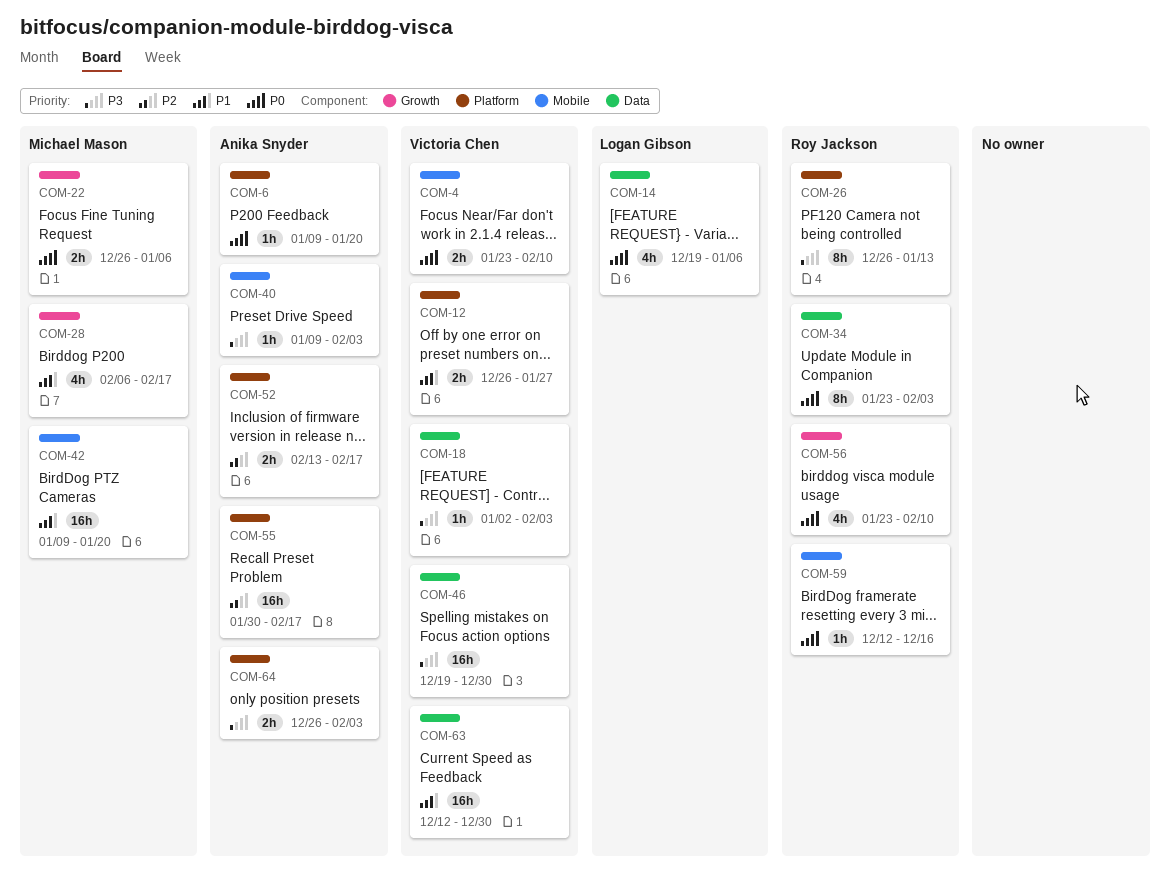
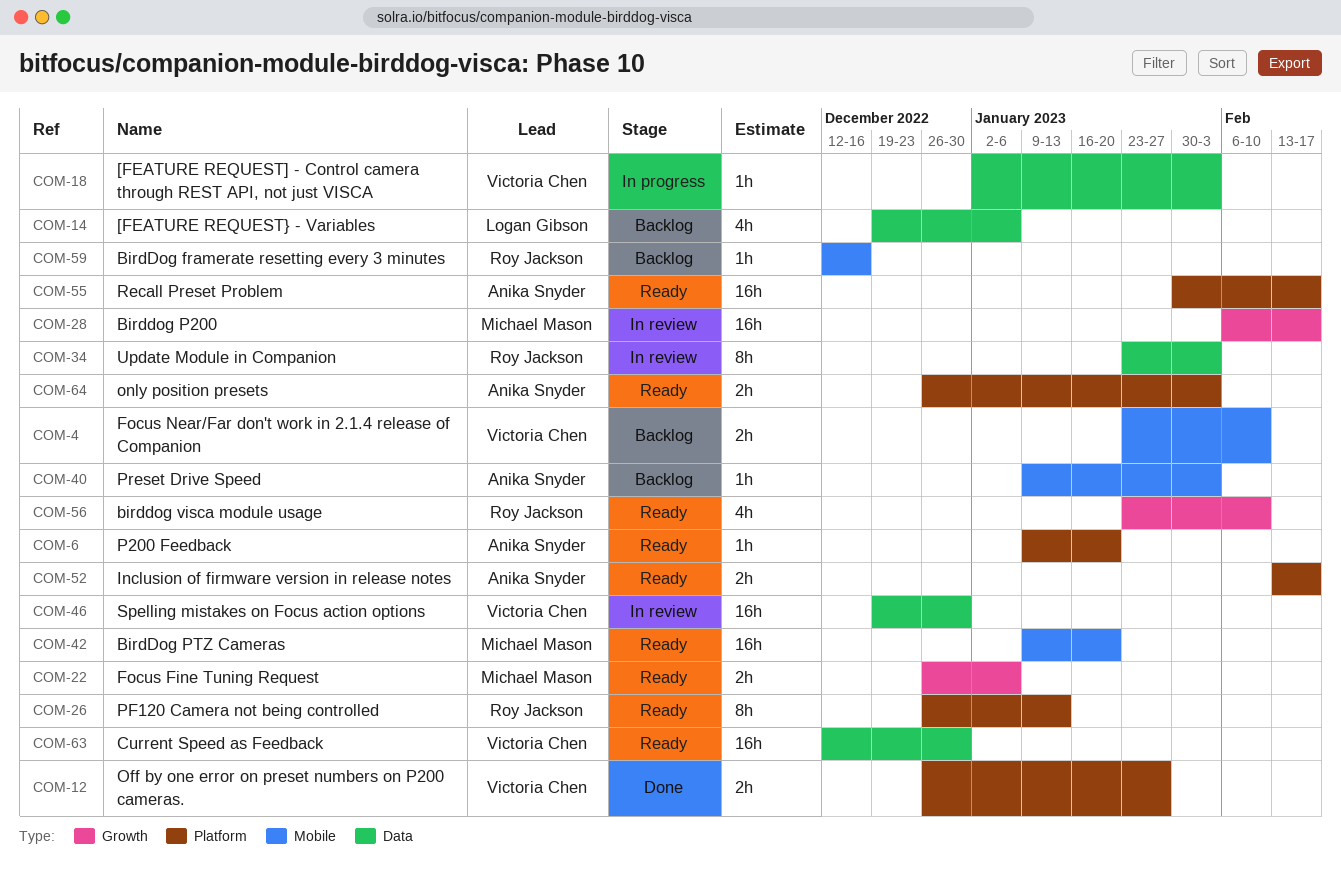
COM-28, estimate: 4h -> 16h

